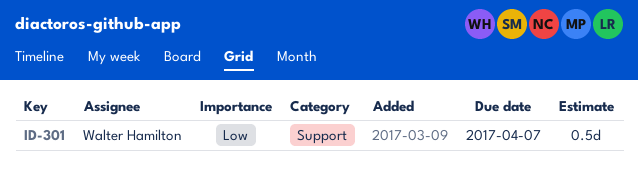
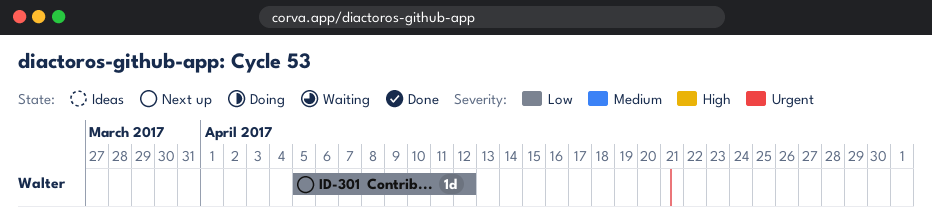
ID-301, estimate: 0.5d -> 1d
ID-301, due: Apr 7 -> Apr 12

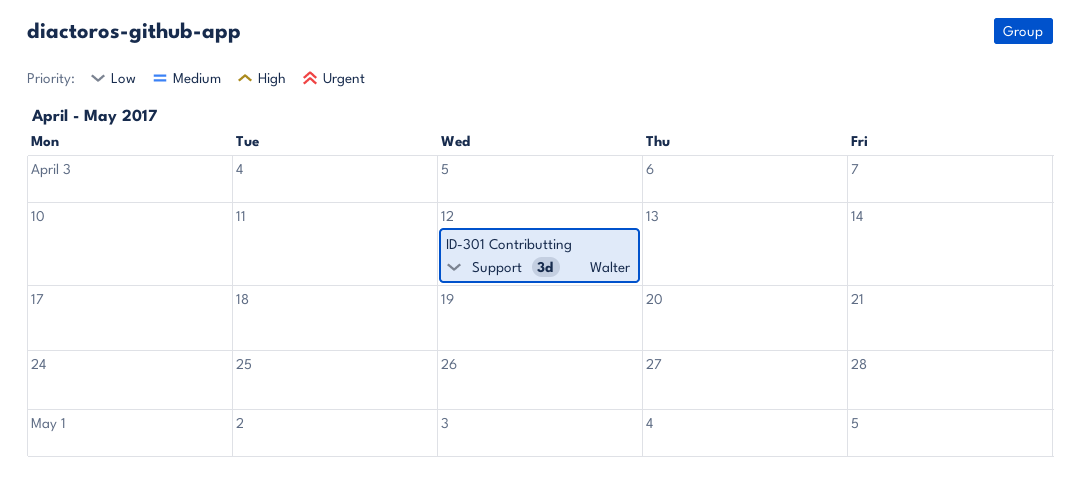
ID-301, estimate: 1d -> 3d

